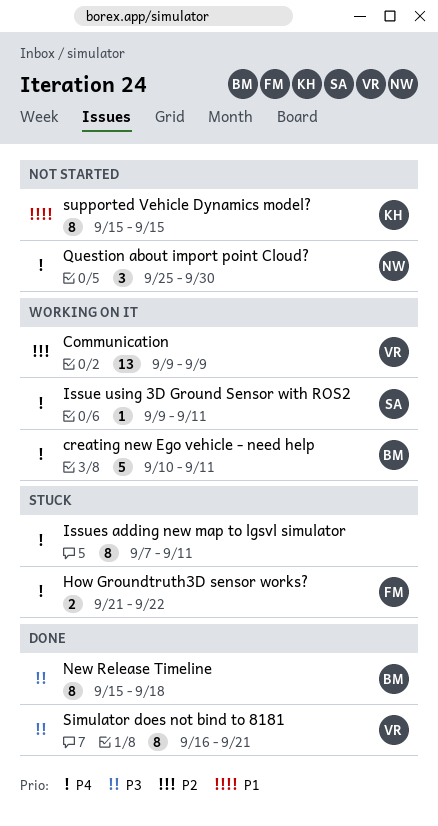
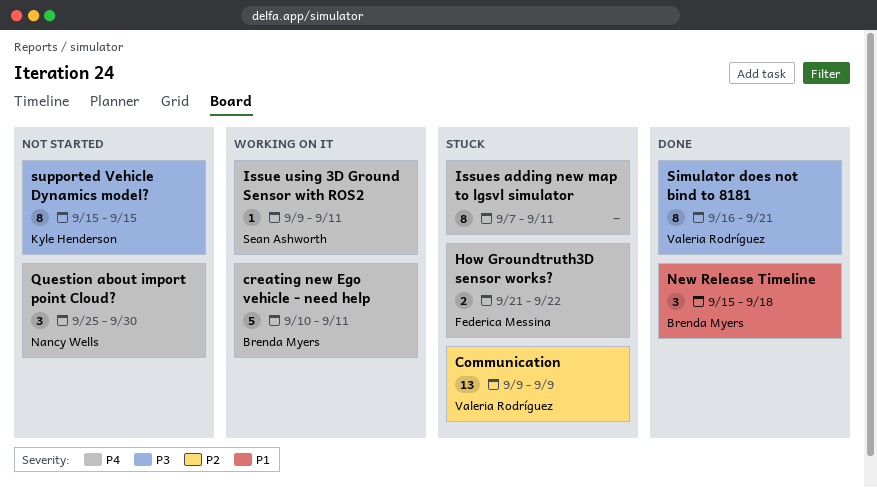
Communication, status: Working on it -> Stuck
New Release Timeline, priority: P3 -> P1
New Release Timeline, estimate: 8 -> 3
supported Vehicle Dynamics model?, priority: P1 -> P3

